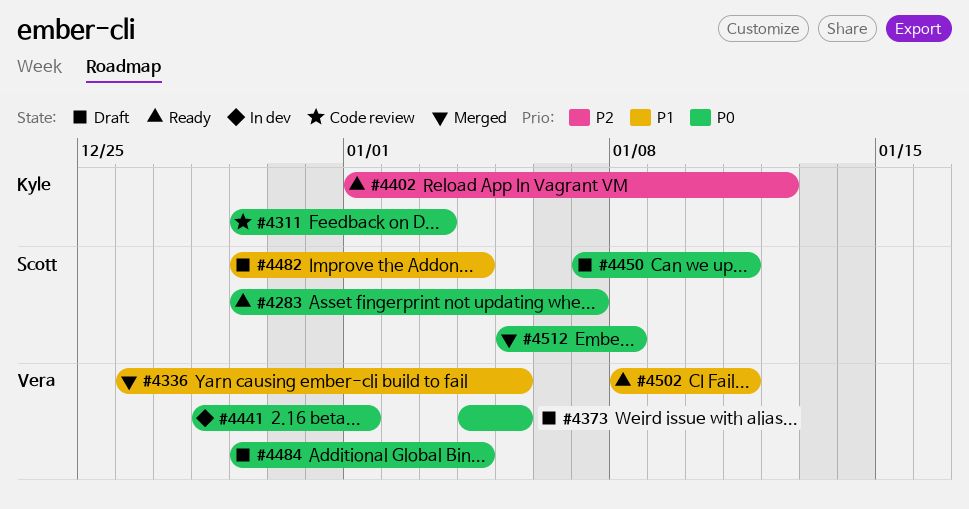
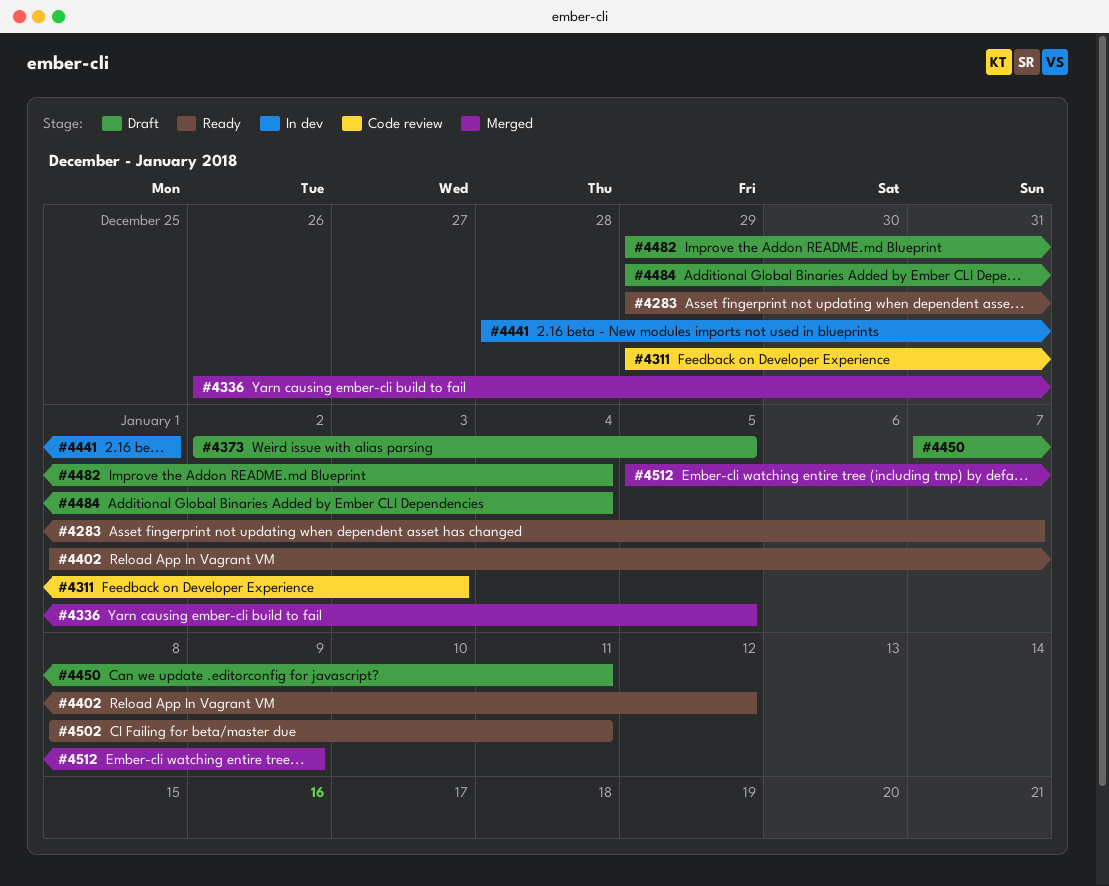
#4373, start: Jan 4 -> Jan 2
#4512, due: Jan 8 -> Jan 9

